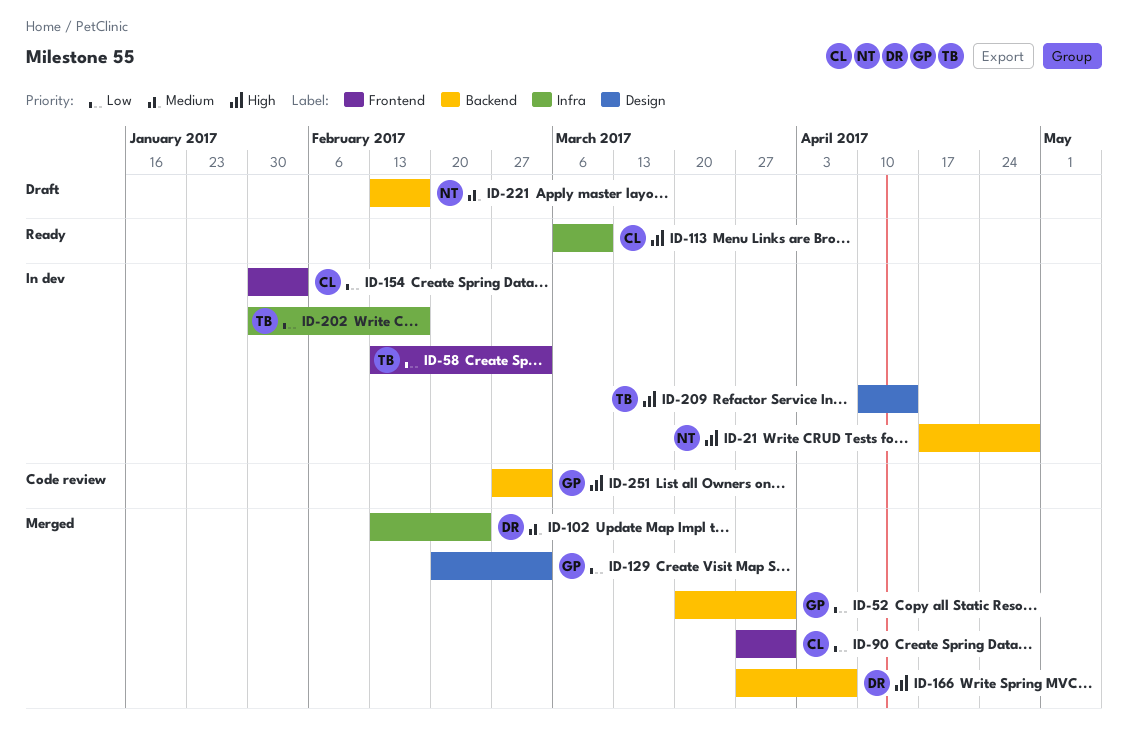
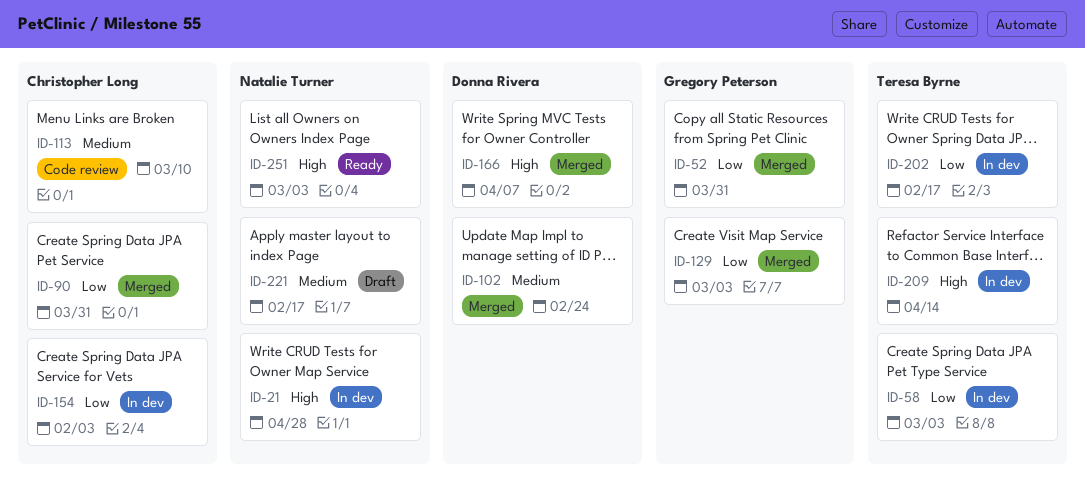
ID-113, status: Ready -> Code review
ID-113, priority: High -> Medium
ID-251, status: Code review -> Ready
ID-251, owner: Gregory Peterson -> Natalie Turner

